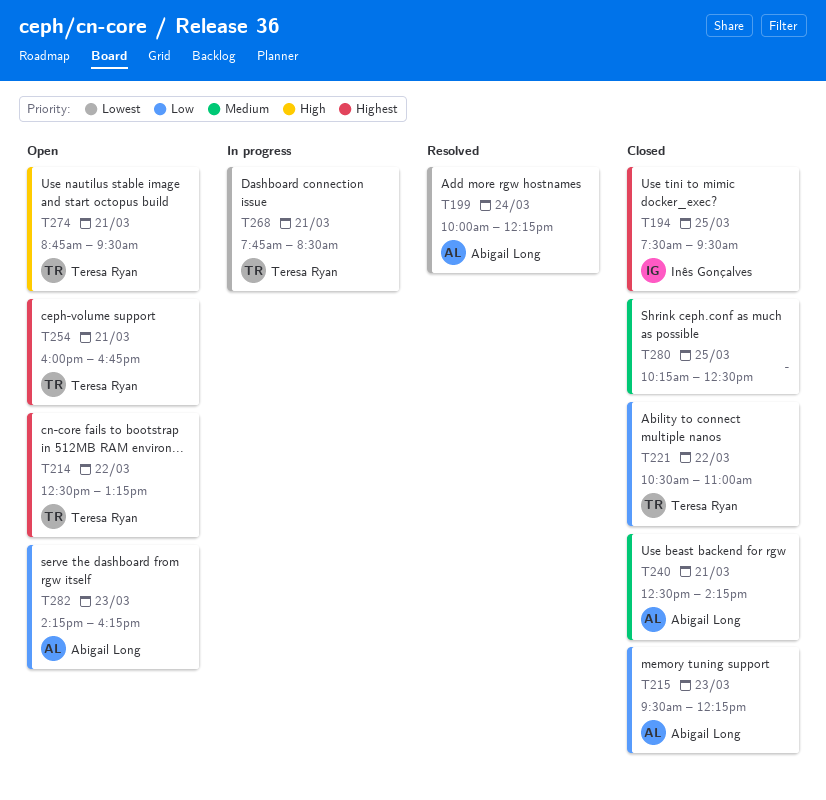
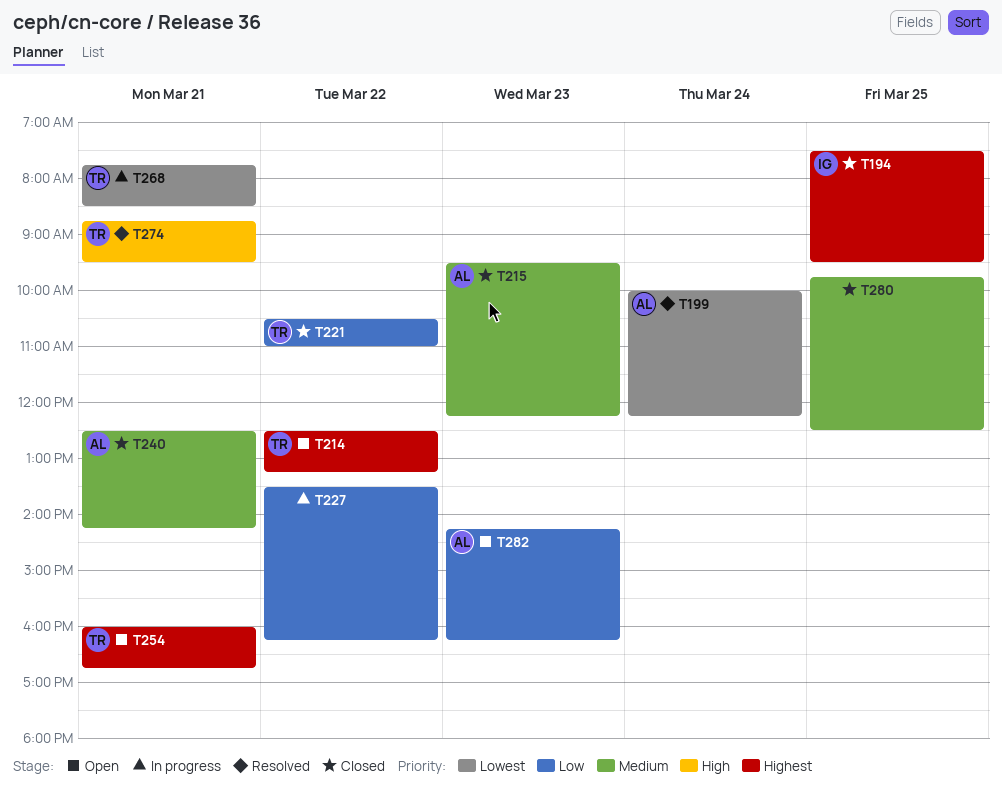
T215, priority: Low -> Medium
T227: none -> present
T274, status: Open -> Resolved
T280, begins: 10:15 -> 09:45

